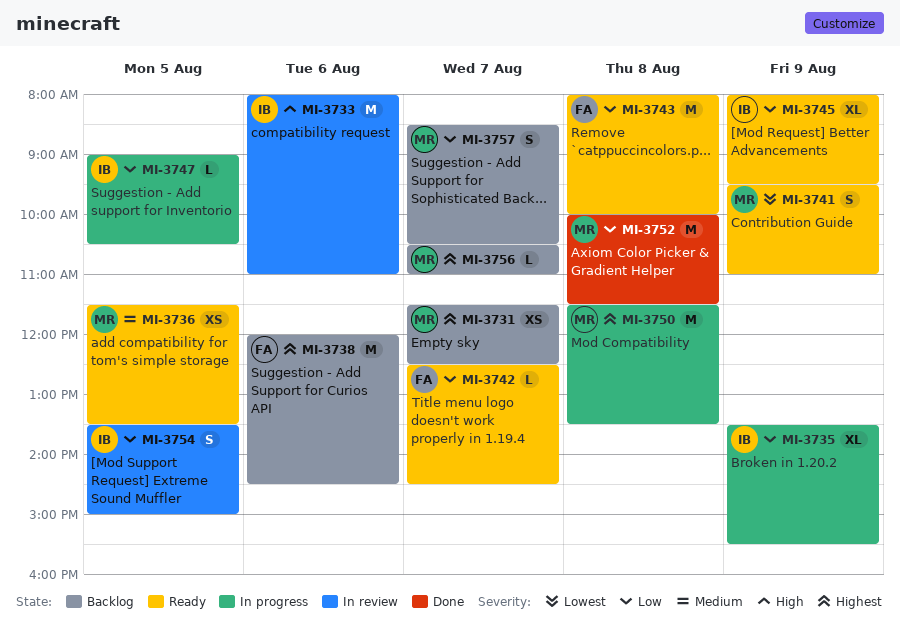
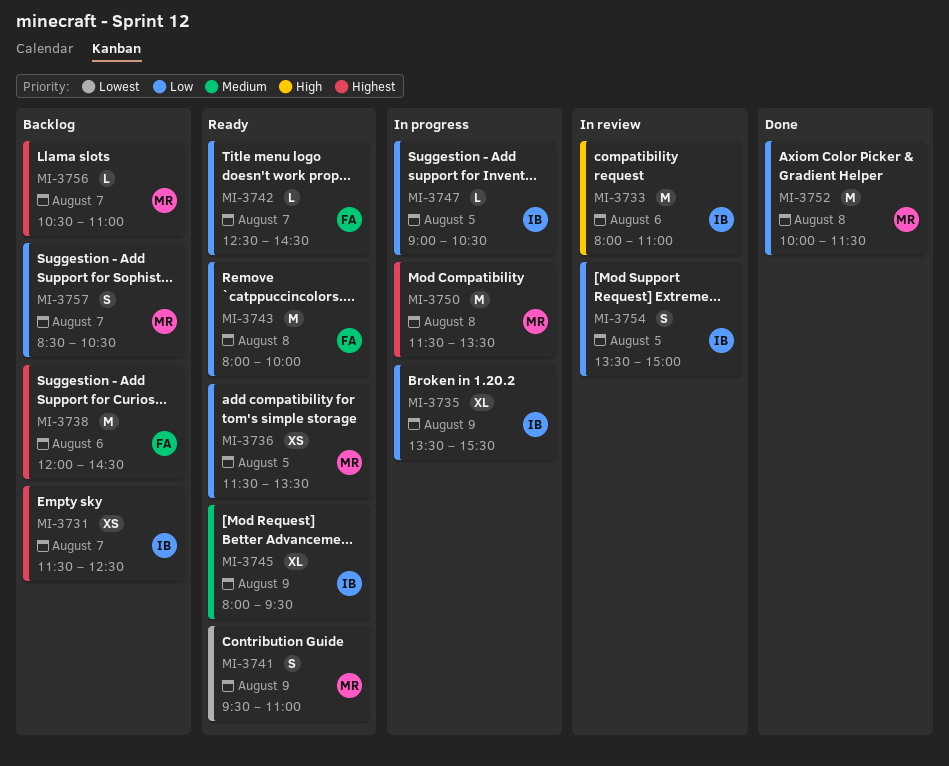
MI-3731, owner: MR -> IB
MI-3736, priority: Medium -> Low
MI-3745, priority: Low -> Medium

